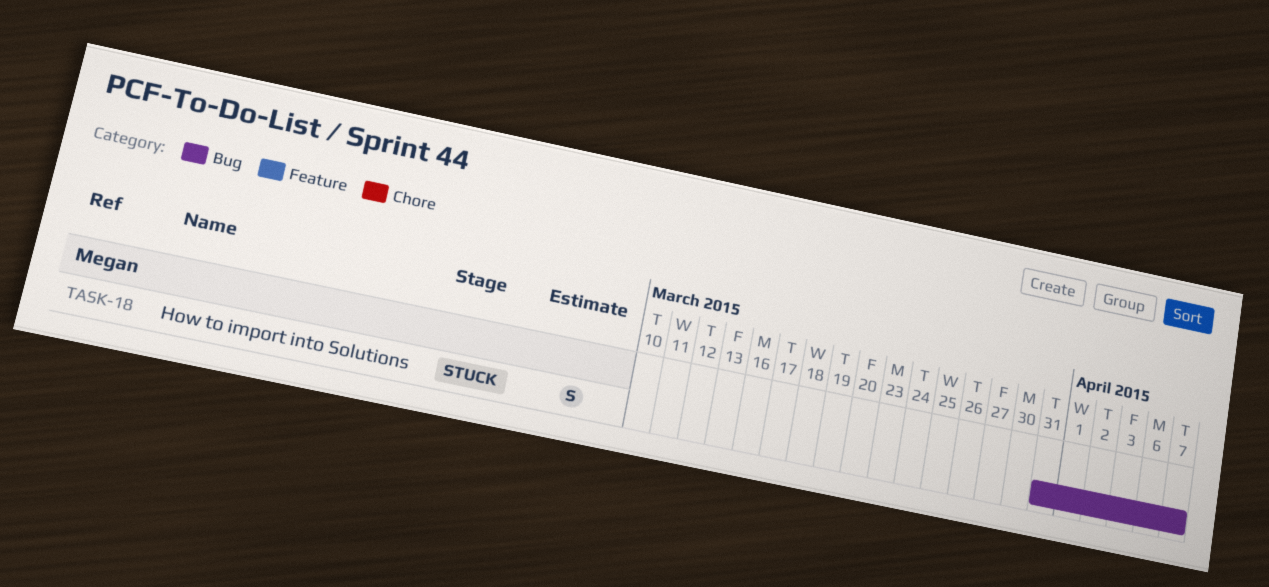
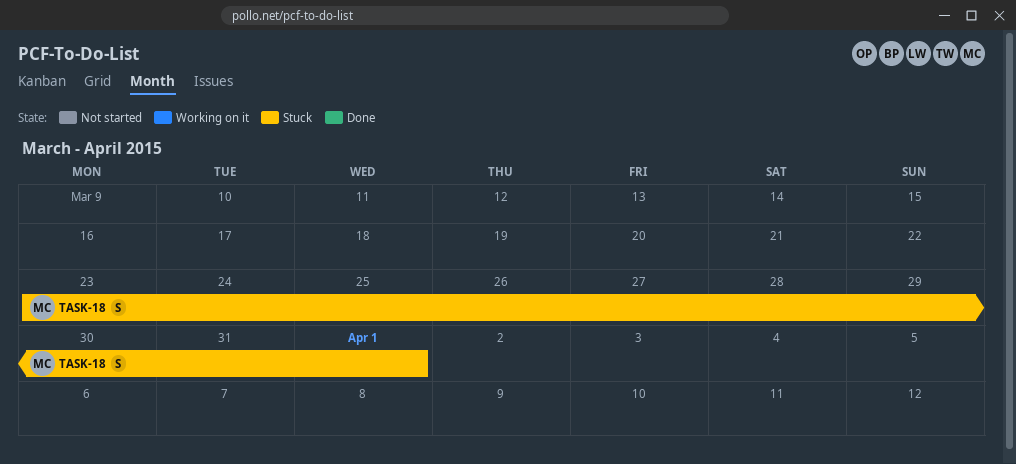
TASK-18, start: Mar 31 -> Mar 23
TASK-18, due: Apr 7 -> Apr 1

